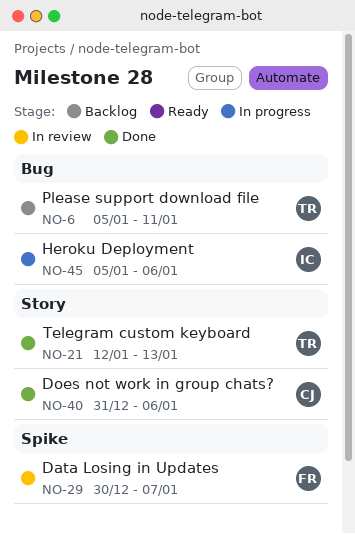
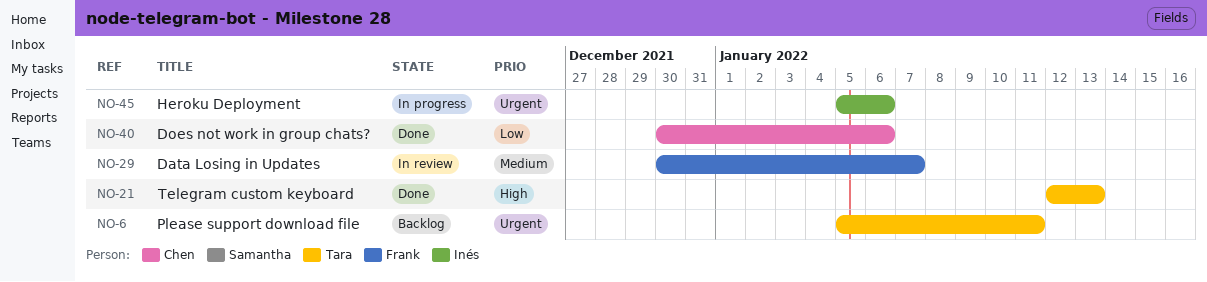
NO-40, start: Dec 31 -> Dec 30

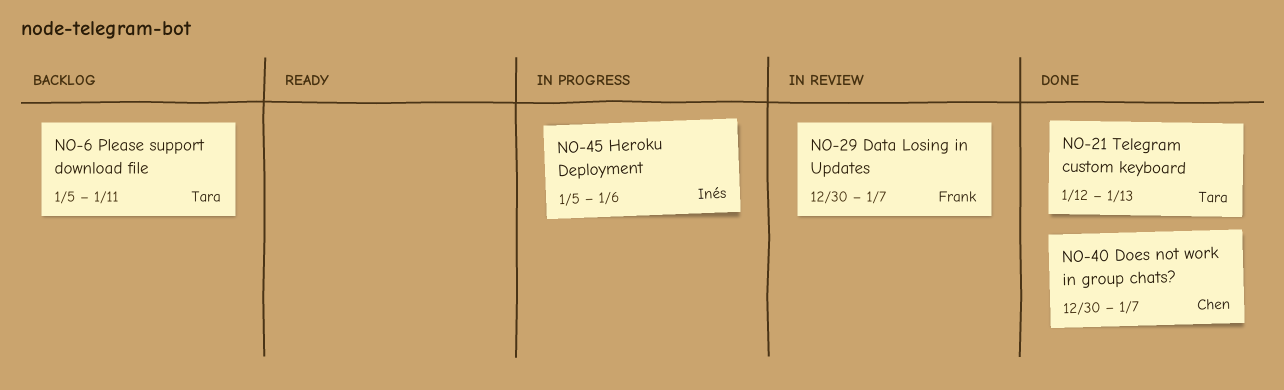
NO-40, due: Jan 6 -> Jan 7

